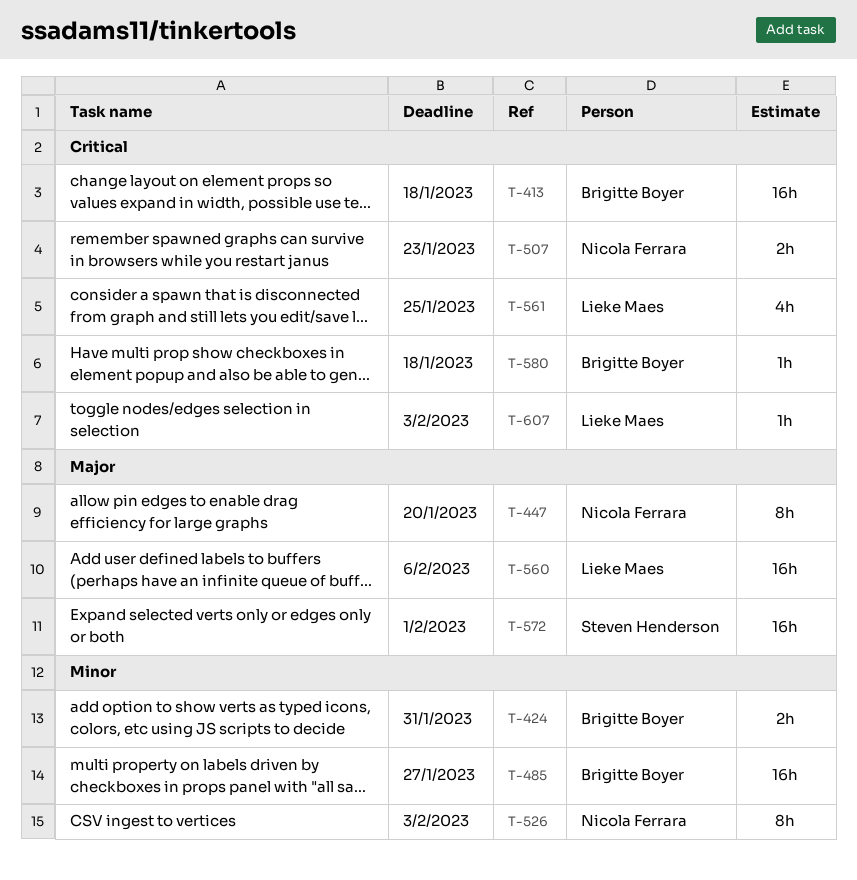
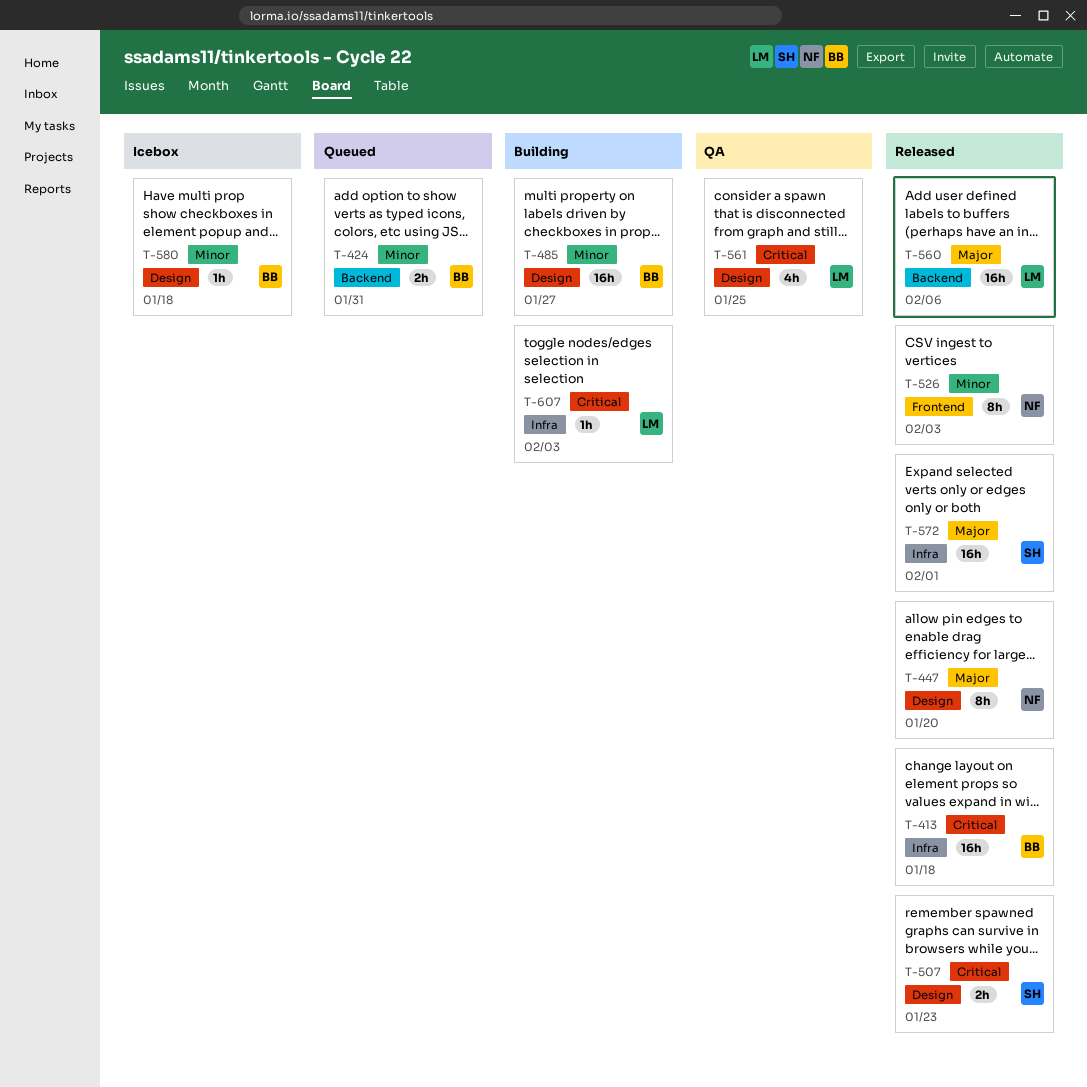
T-507, owner: Nicola Ferrara -> Steven Henderson
T-580, priority: Critical -> Minor

